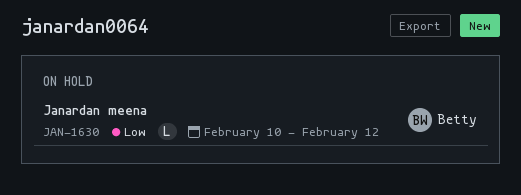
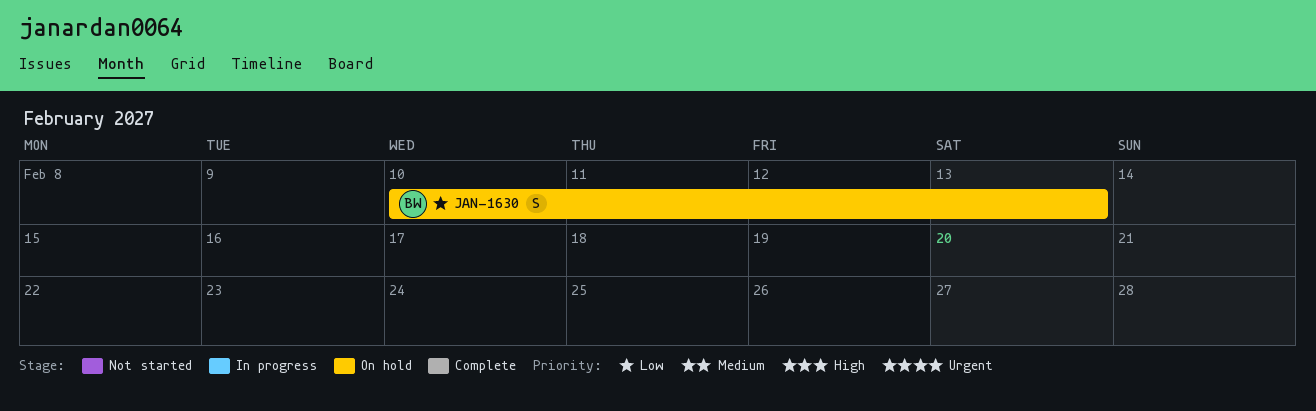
JAN-1630, estimate: L -> S
JAN-1630, due: Feb 12 -> Feb 13

